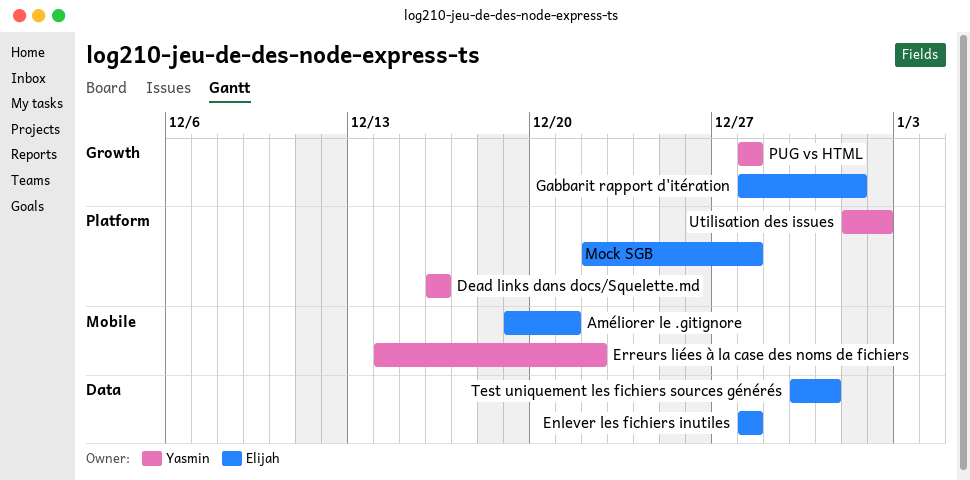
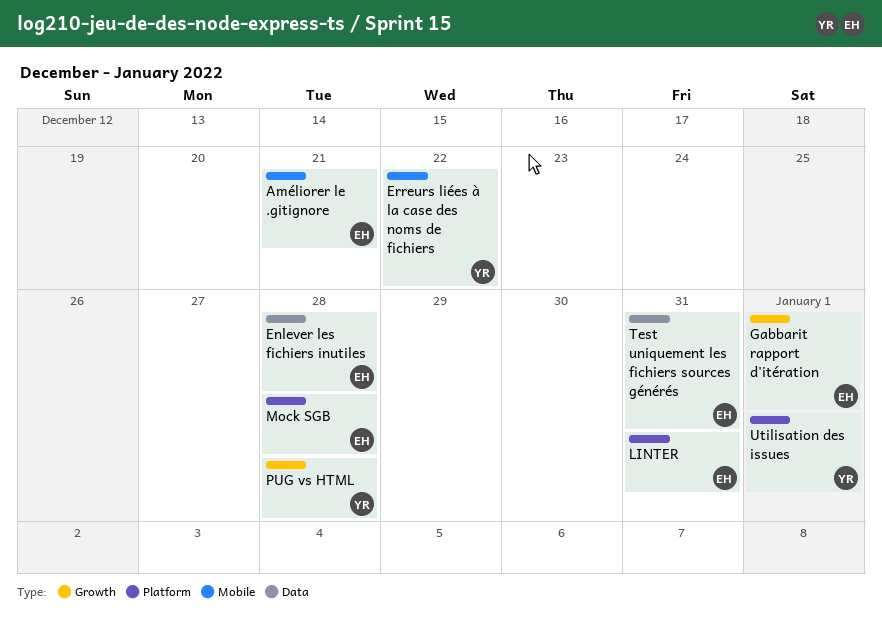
Dead links dans docs/Squelette.md: present -> none
LINTER: none -> present
Utilisation des issues, due: Jan 2 -> Jan 1

